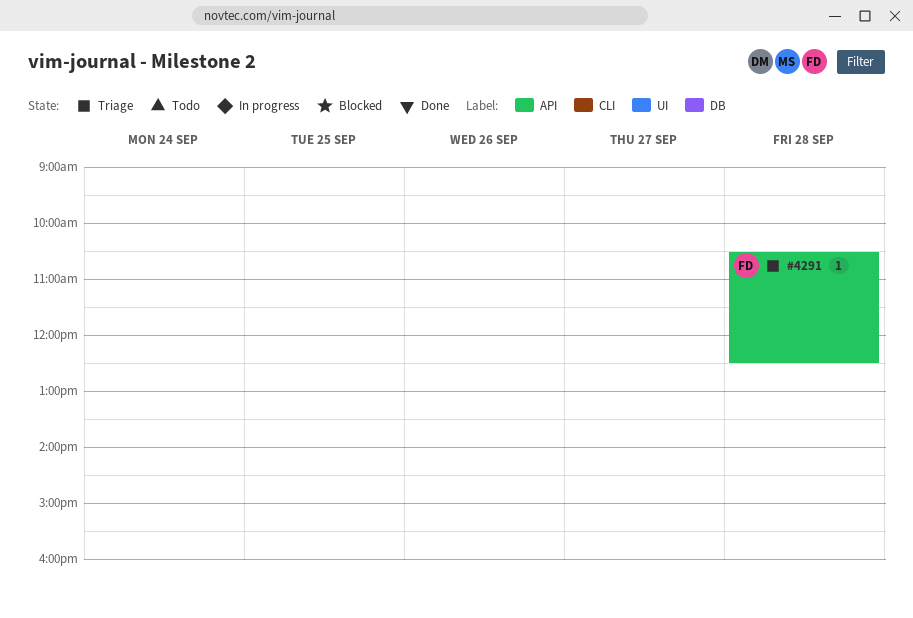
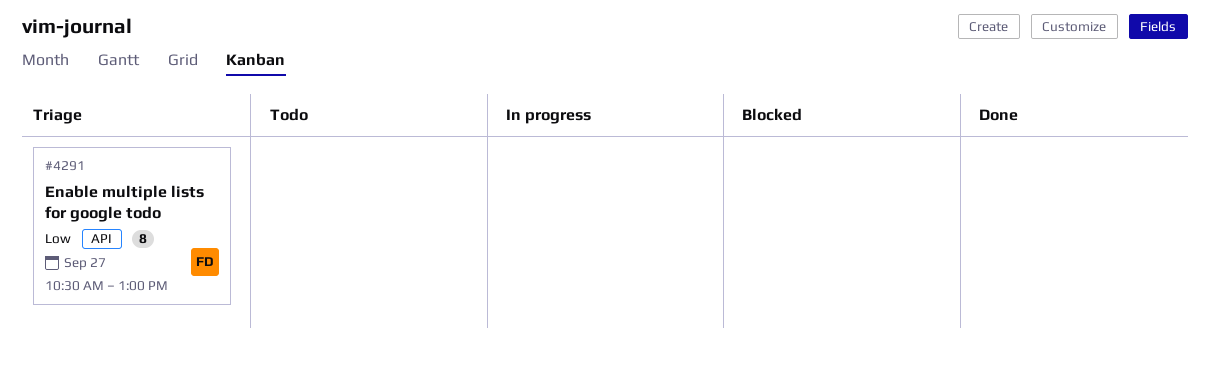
#4291, estimate: 1 -> 8
#4291, day: Sep 28 -> Sep 27
#4291, ends: 12:30 -> 13:00

